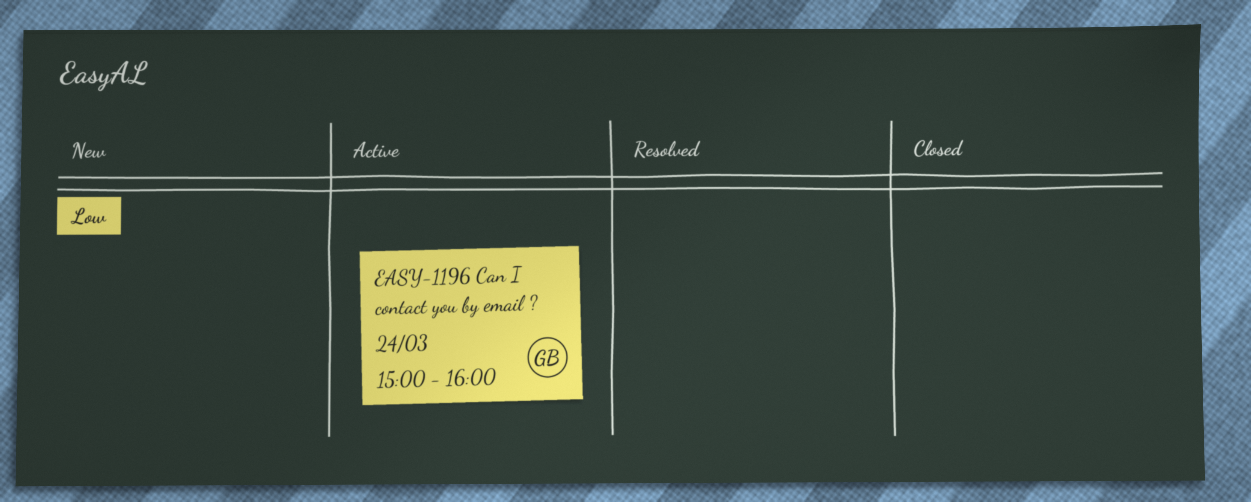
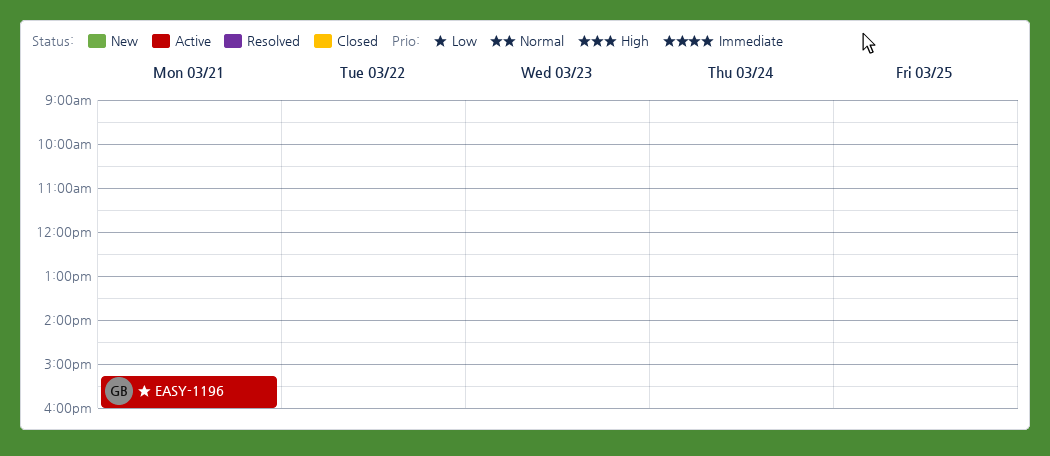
EASY-1196, day: Mar 24 -> Mar 21
EASY-1196, begins: 15:00 -> 15:15

